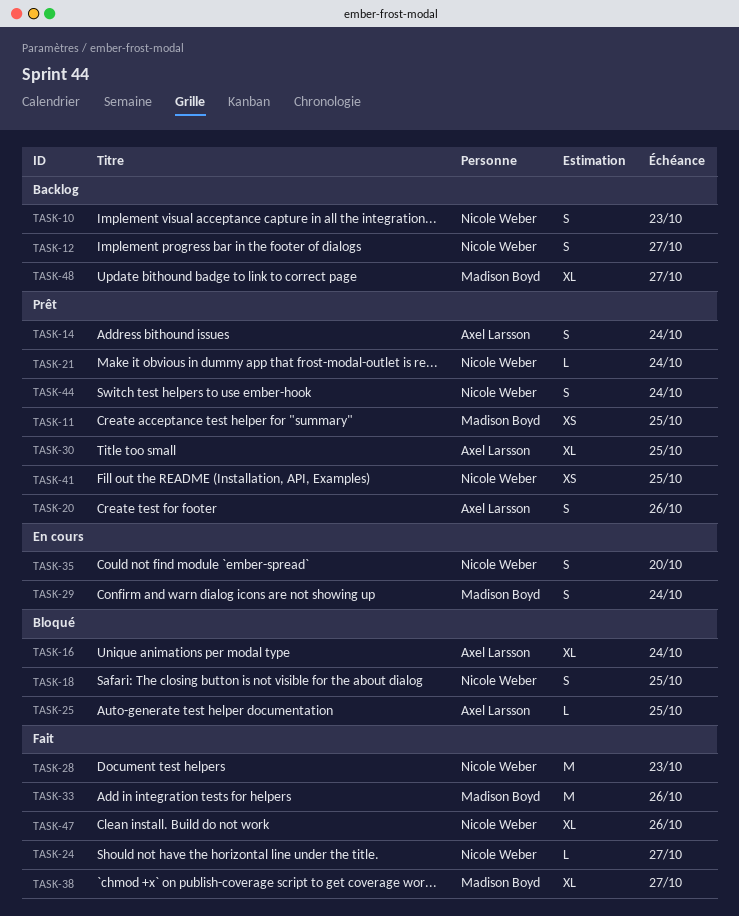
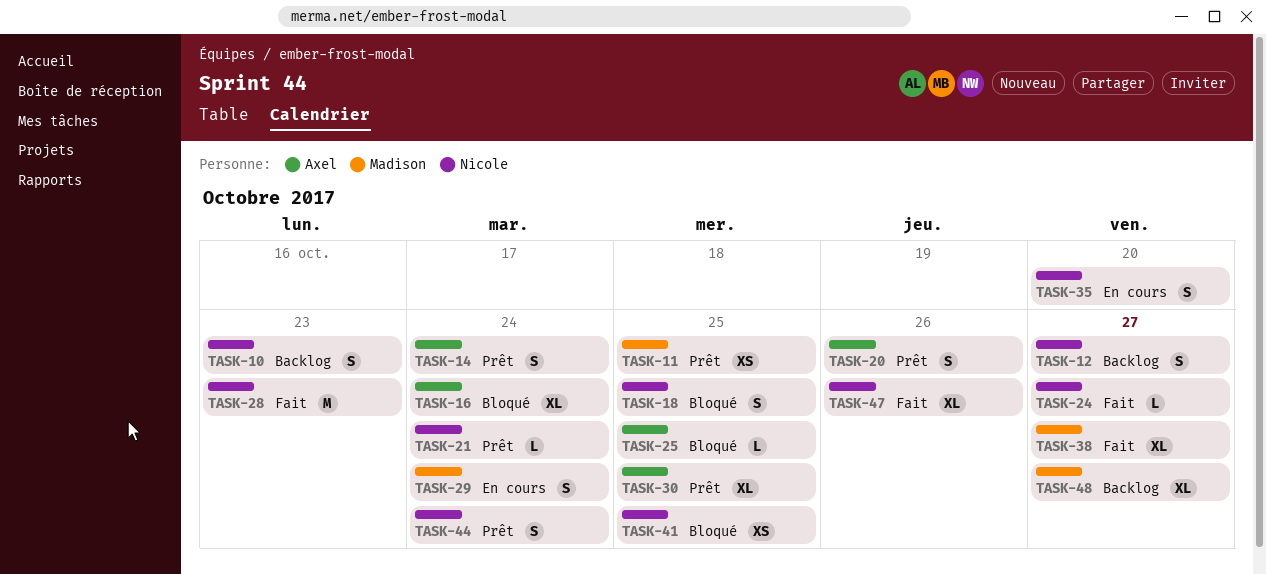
TASK-33: present -> none
TASK-41, status: Prêt -> Bloqué

